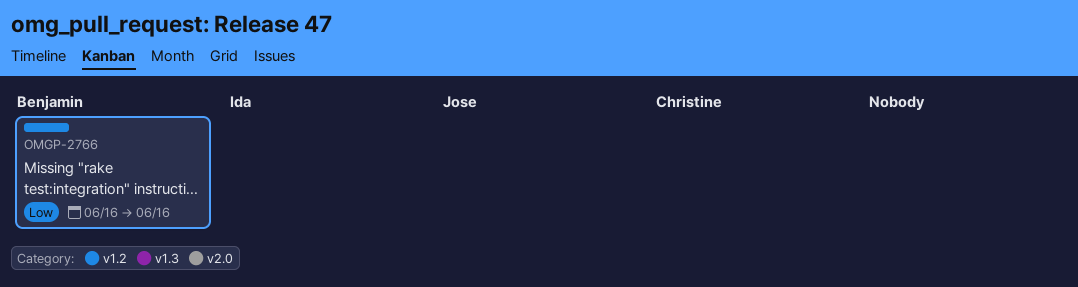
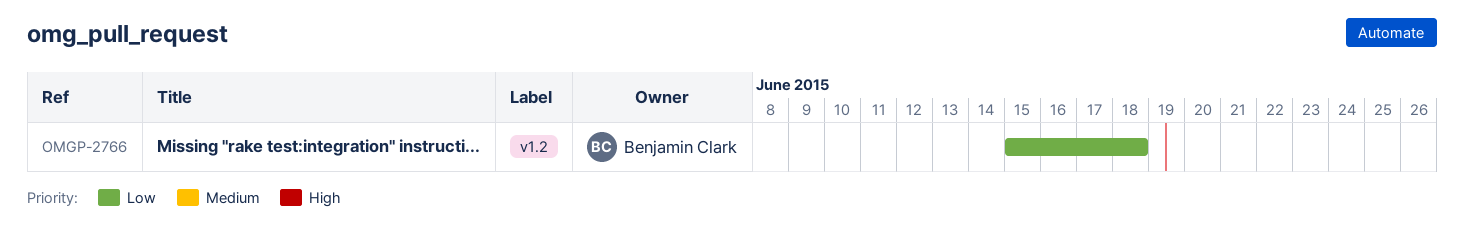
OMGP-2766, start: Jun 16 -> Jun 15
OMGP-2766, due: Jun 16 -> Jun 18

